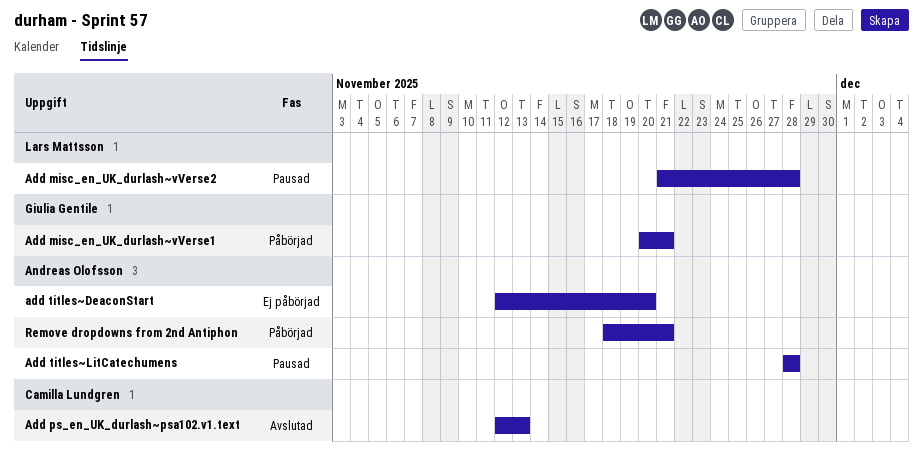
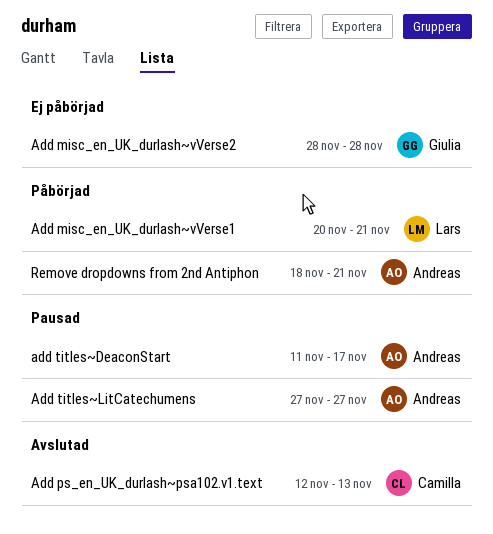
Add misc_en_UK_durlash~vVerse1, owner: Giulia Gentile -> Lars Mattsson
Add misc_en_UK_durlash~vVerse2, status: Pausad -> Ej påbörjad
Add misc_en_UK_durlash~vVerse2, owner: Lars Mattsson -> Giulia Gentile
Add misc_en_UK_durlash~vVerse2, start: Nov 21 -> Nov 28
add titles~DeaconStart, status: Ej påbörjad -> Pausad
add titles~DeaconStart, start: Nov 12 -> Nov 11
add titles~DeaconStart, due: Nov 20 -> Nov 17
Add titles~LitCatechumens, start: Nov 28 -> Nov 27
Add titles~LitCatechumens, due: Nov 28 -> Nov 27

